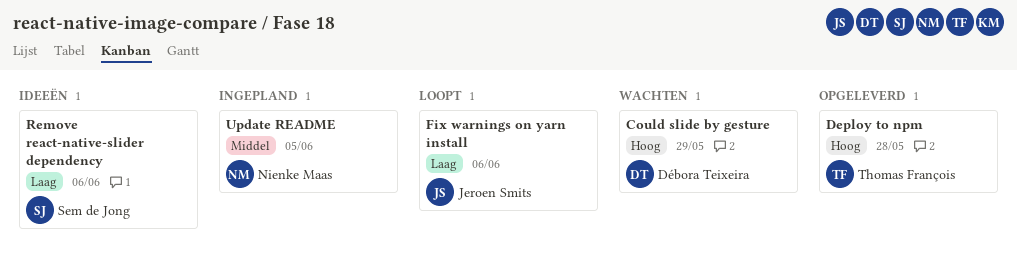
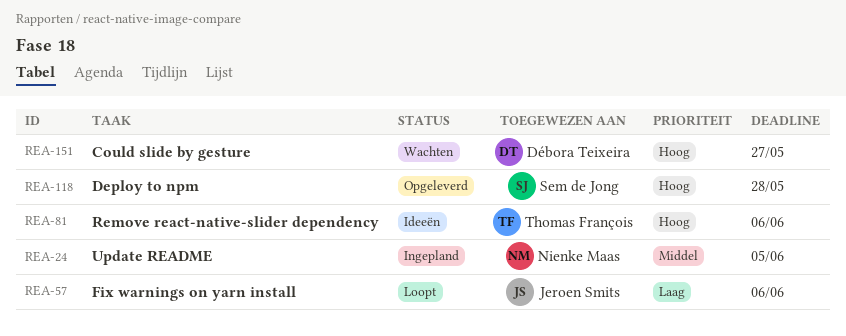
Could slide by gesture, due: May 29 -> May 27
Deploy to npm, owner: Thomas François -> Sem de Jong
Remove react-native-slider dependency, owner: Sem de Jong -> Thomas François
Remove react-native-slider dependency, priority: Laag -> Hoog

